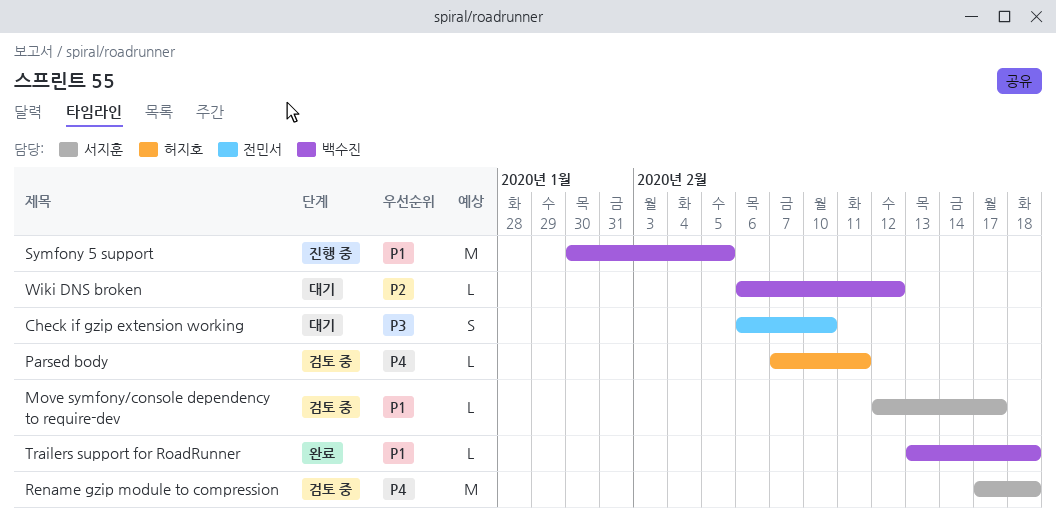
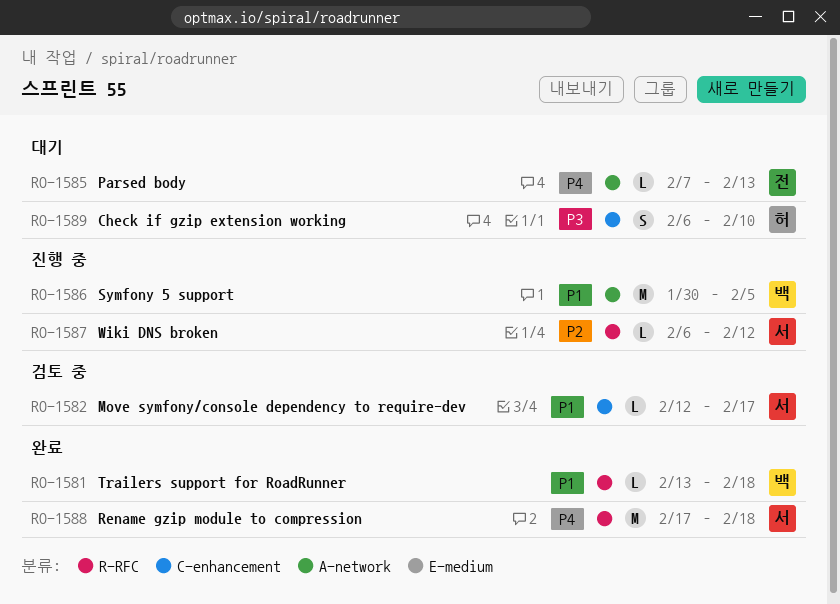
Check if gzip extension working, owner: 전민서 -> 허지호
Parsed body, status: 검토 중 -> 대기
Parsed body, owner: 허지호 -> 전민서
Parsed body, due: Feb 11 -> Feb 13
Rename gzip module to compression, status: 검토 중 -> 완료
Wiki DNS broken, status: 대기 -> 진행 중
Wiki DNS broken, owner: 백수진 -> 서지훈

